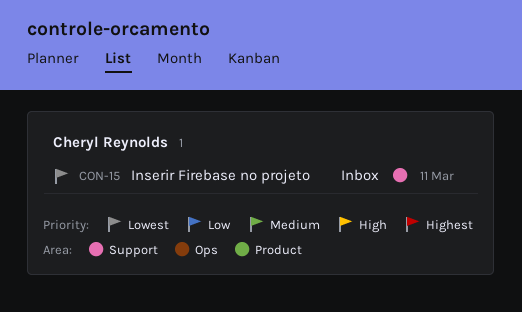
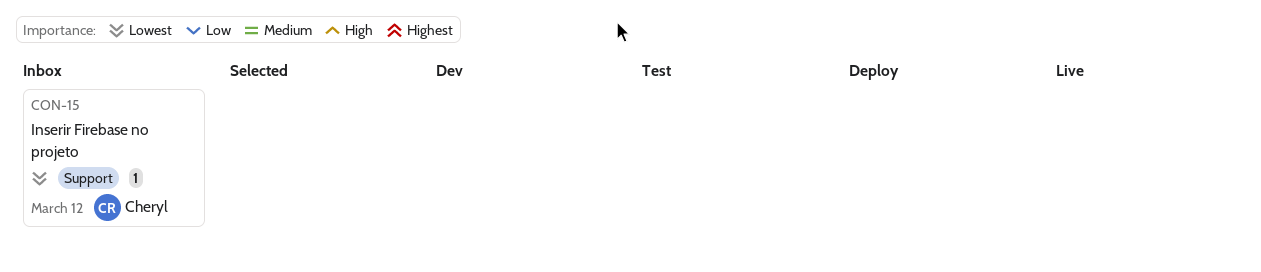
CON-15, due: Mar 11 -> Mar 12

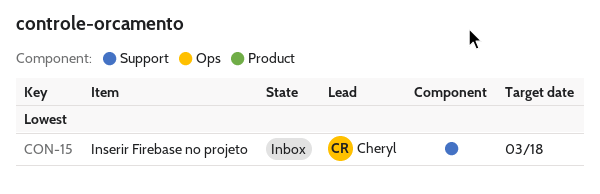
CON-15, due: Mar 12 -> Mar 18

